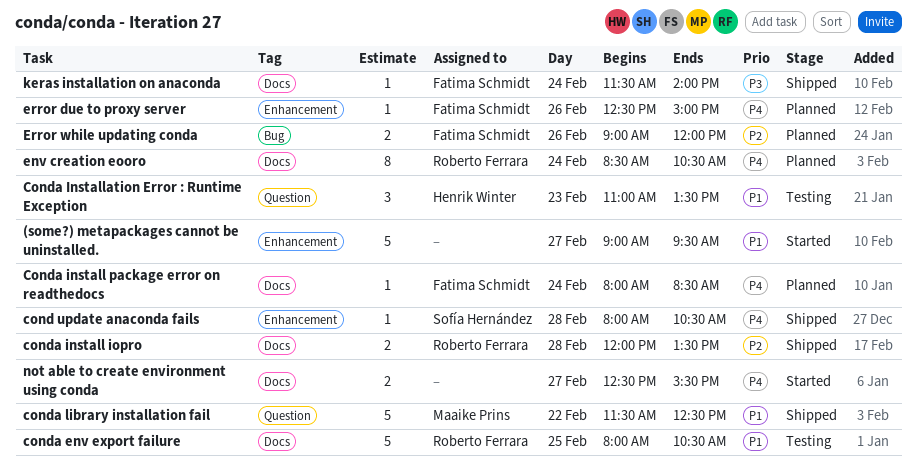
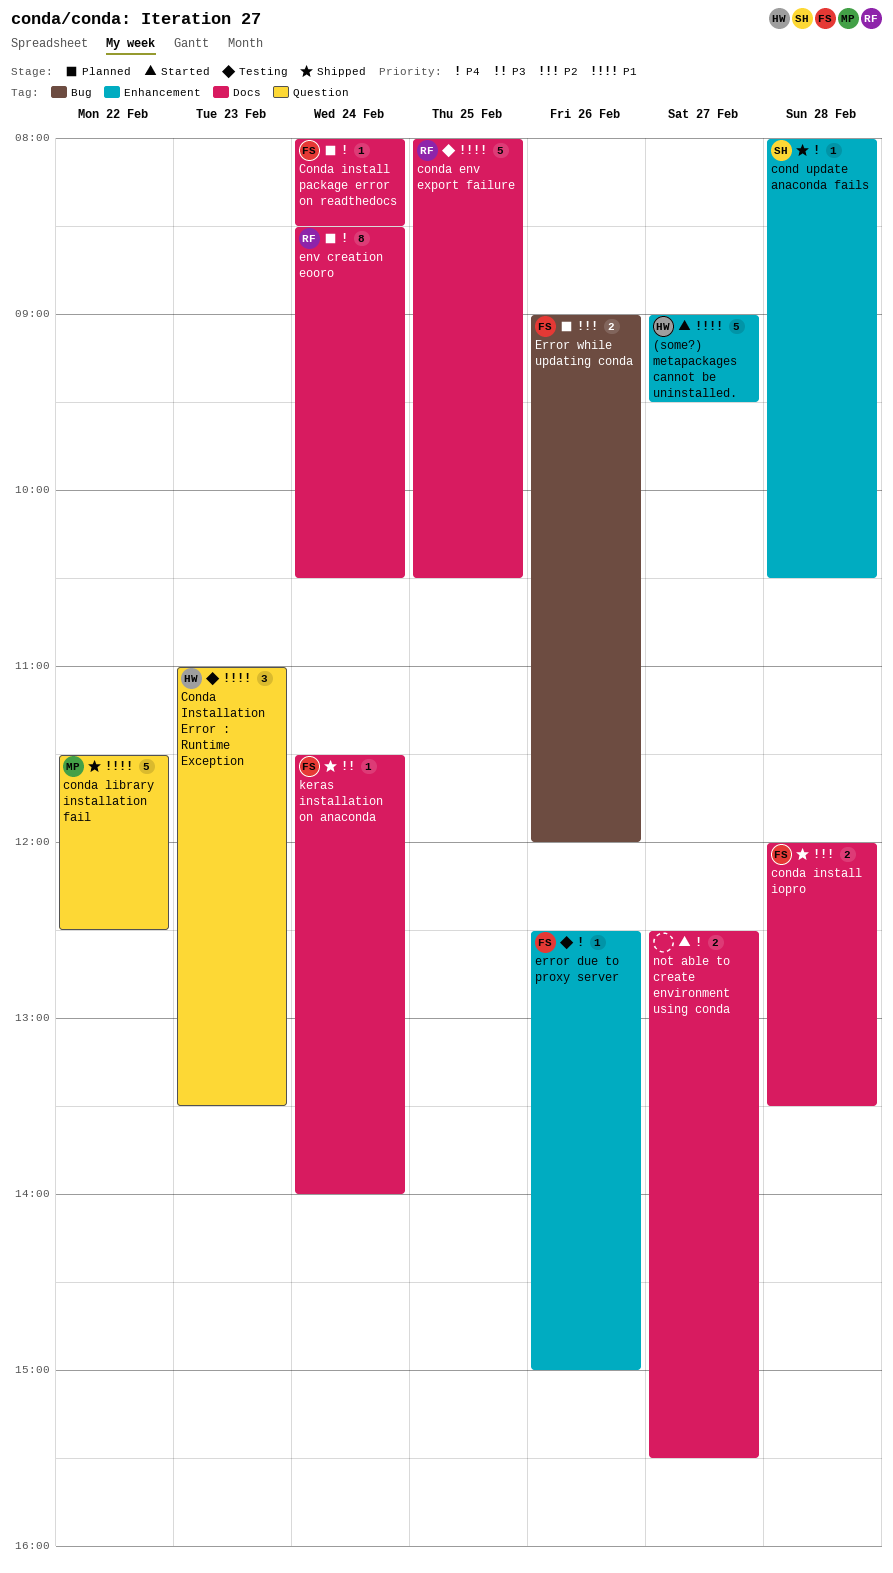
(some?) metapackages cannot be uninstalled., owner: none -> Henrik Winter
conda install iopro, owner: Roberto Ferrara -> Fatima Schmidt
error due to proxy server, status: Planned -> Testing

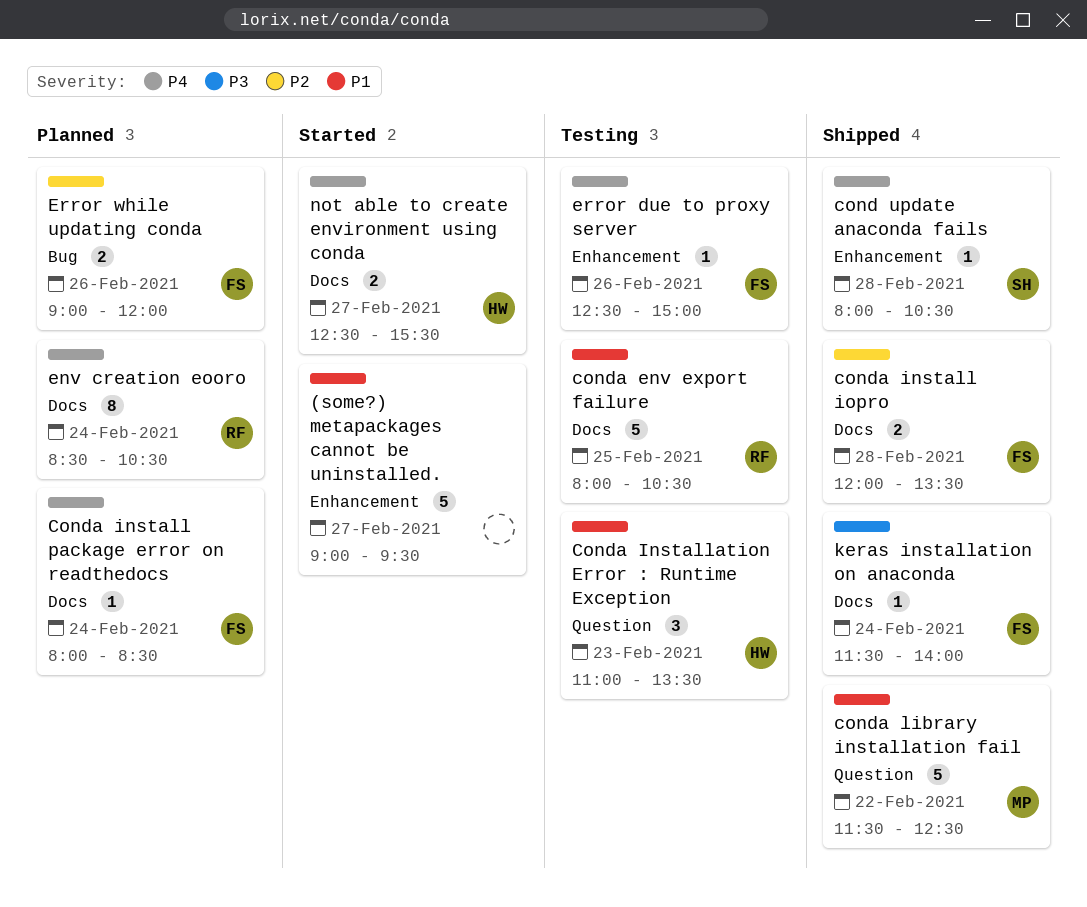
(some?) metapackages cannot be uninstalled., owner: HW -> none
not able to create environment using conda, owner: none -> HW

